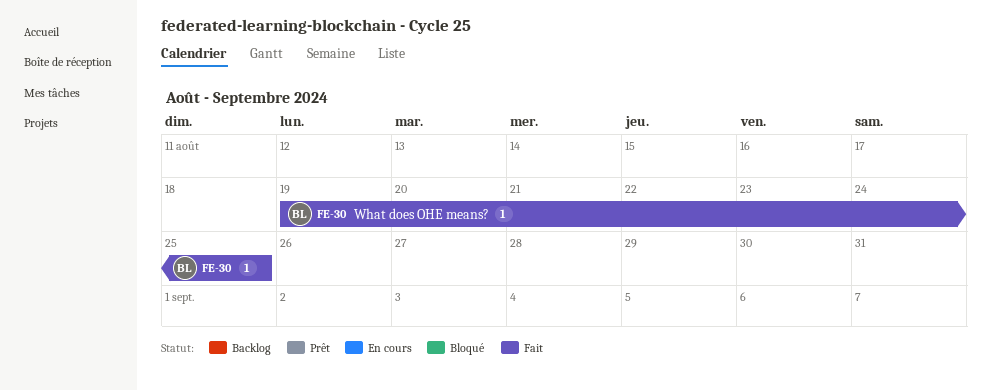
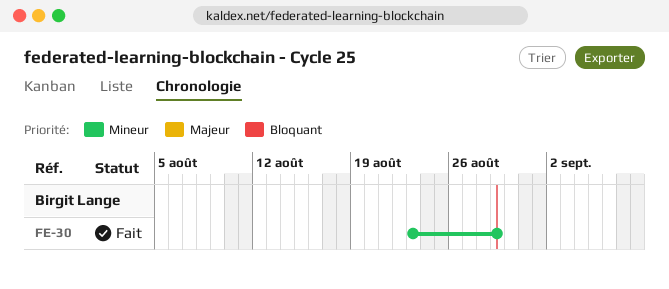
FE-30, start: Aug 19 -> Aug 23
FE-30, due: Aug 25 -> Aug 29

